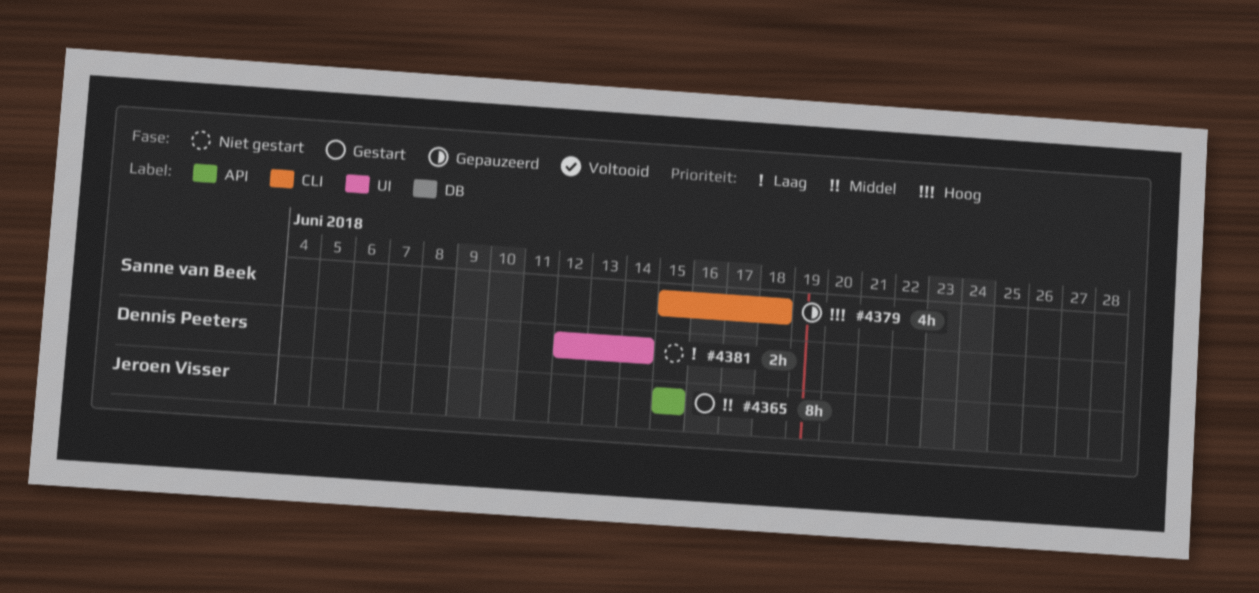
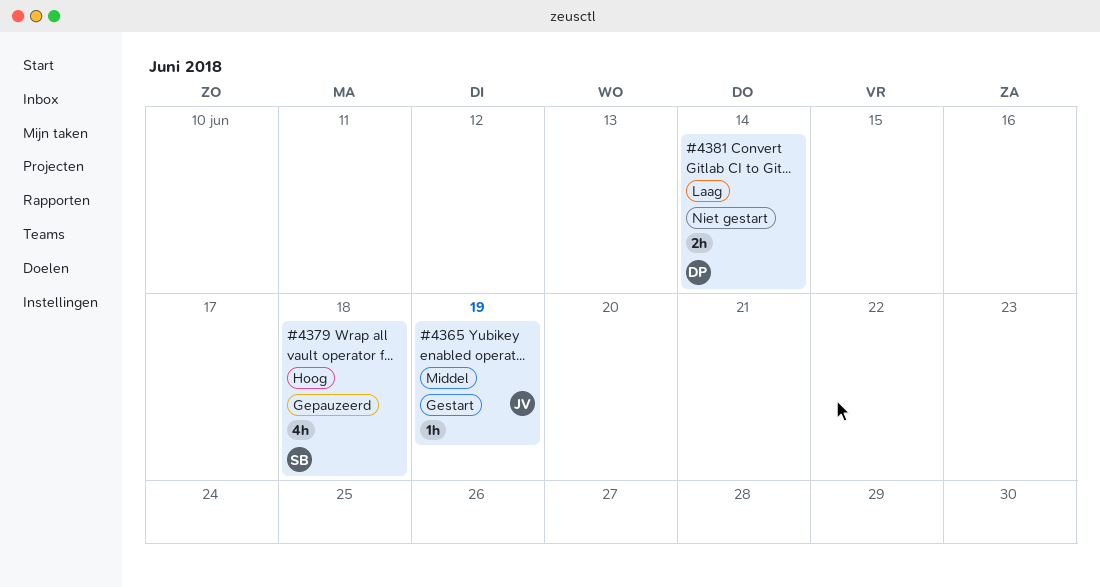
#4365, estimate: 8h -> 1h
#4365, due: Jun 15 -> Jun 19

